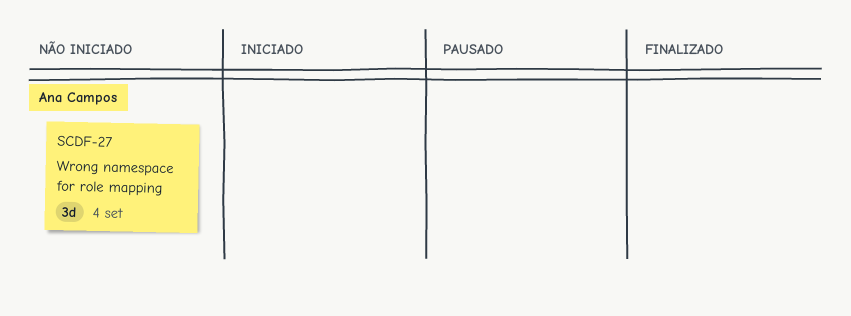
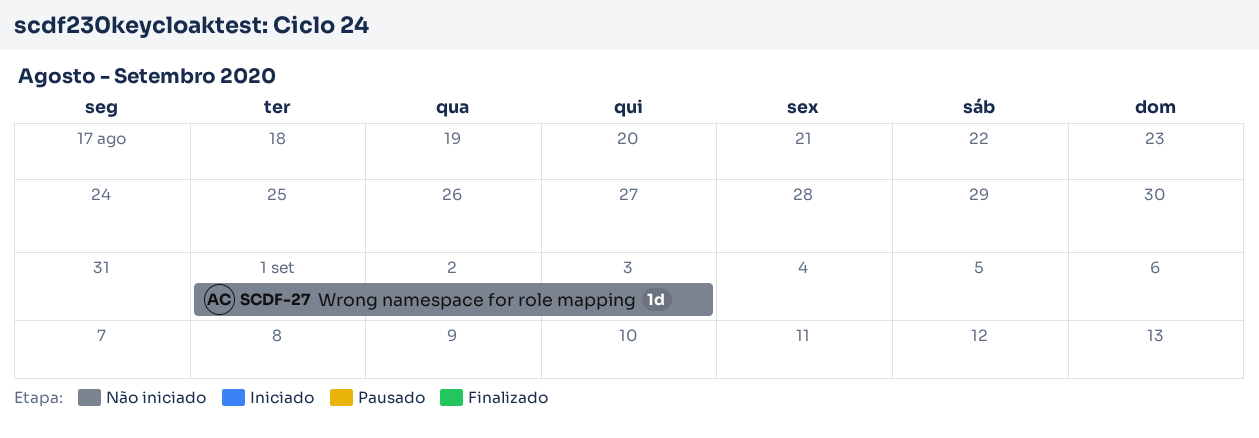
SCDF-27, estimate: 3d -> 1d
SCDF-27, due: Sep 4 -> Sep 3

